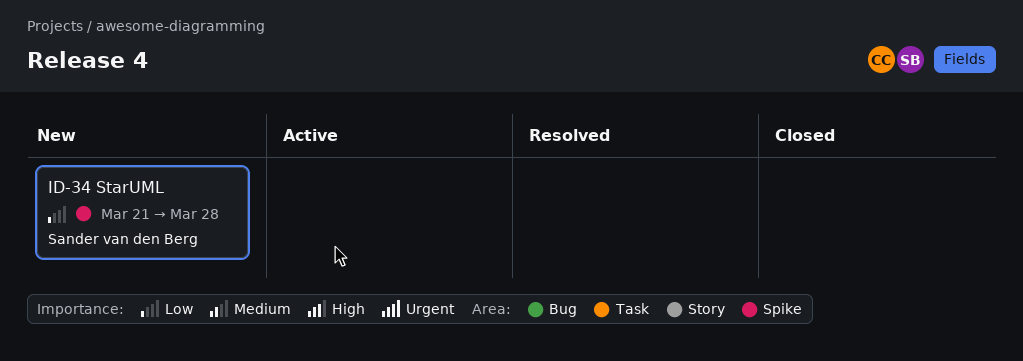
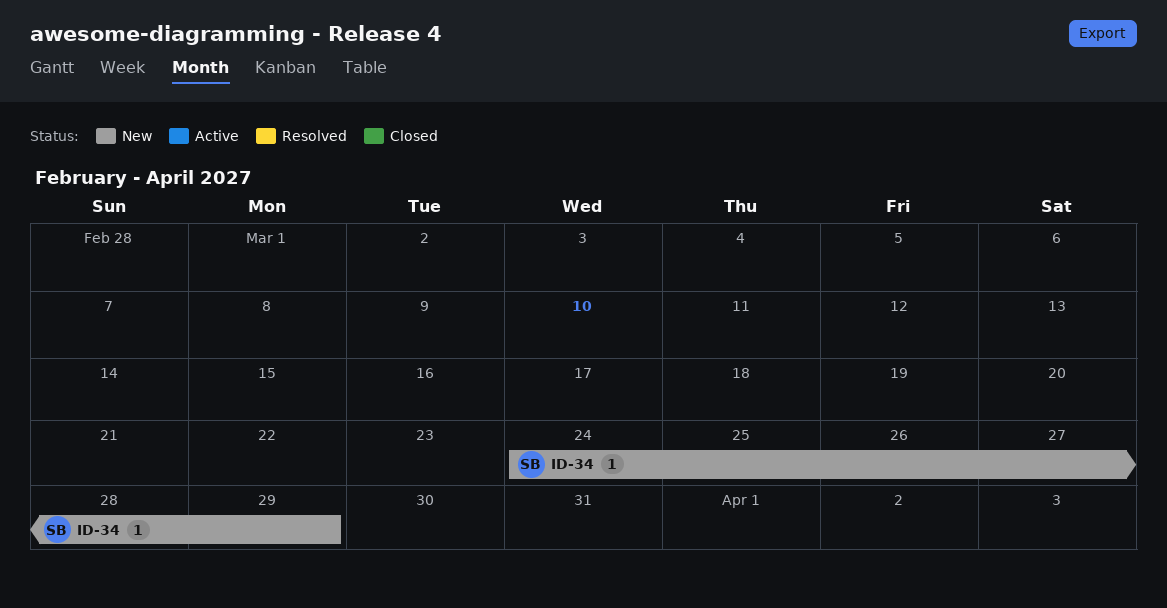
ID-34, start: Mar 21 -> Mar 24
ID-34, due: Mar 28 -> Mar 29

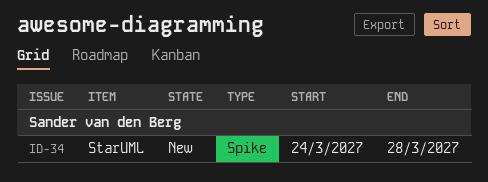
ID-34, due: Mar 29 -> Mar 28

